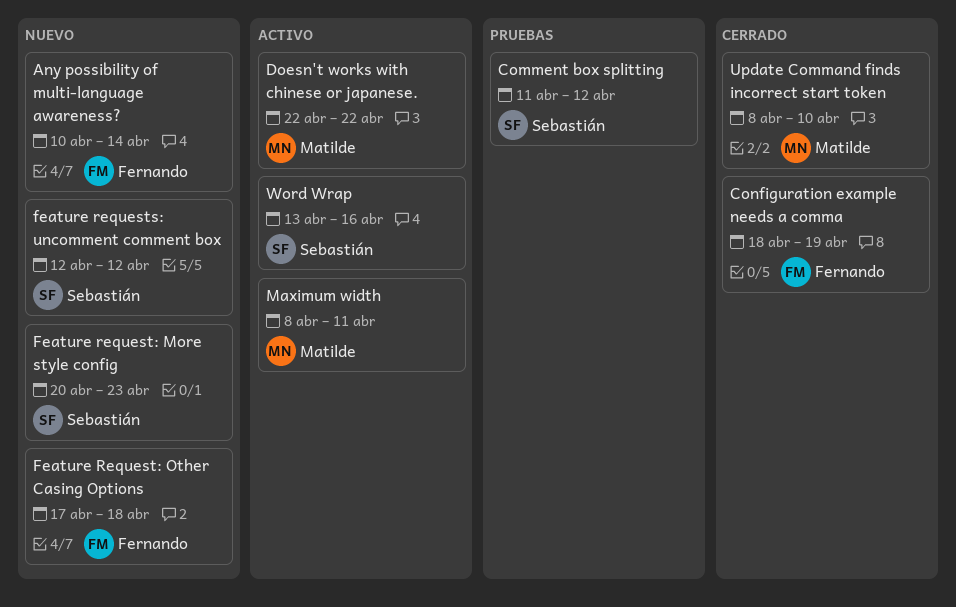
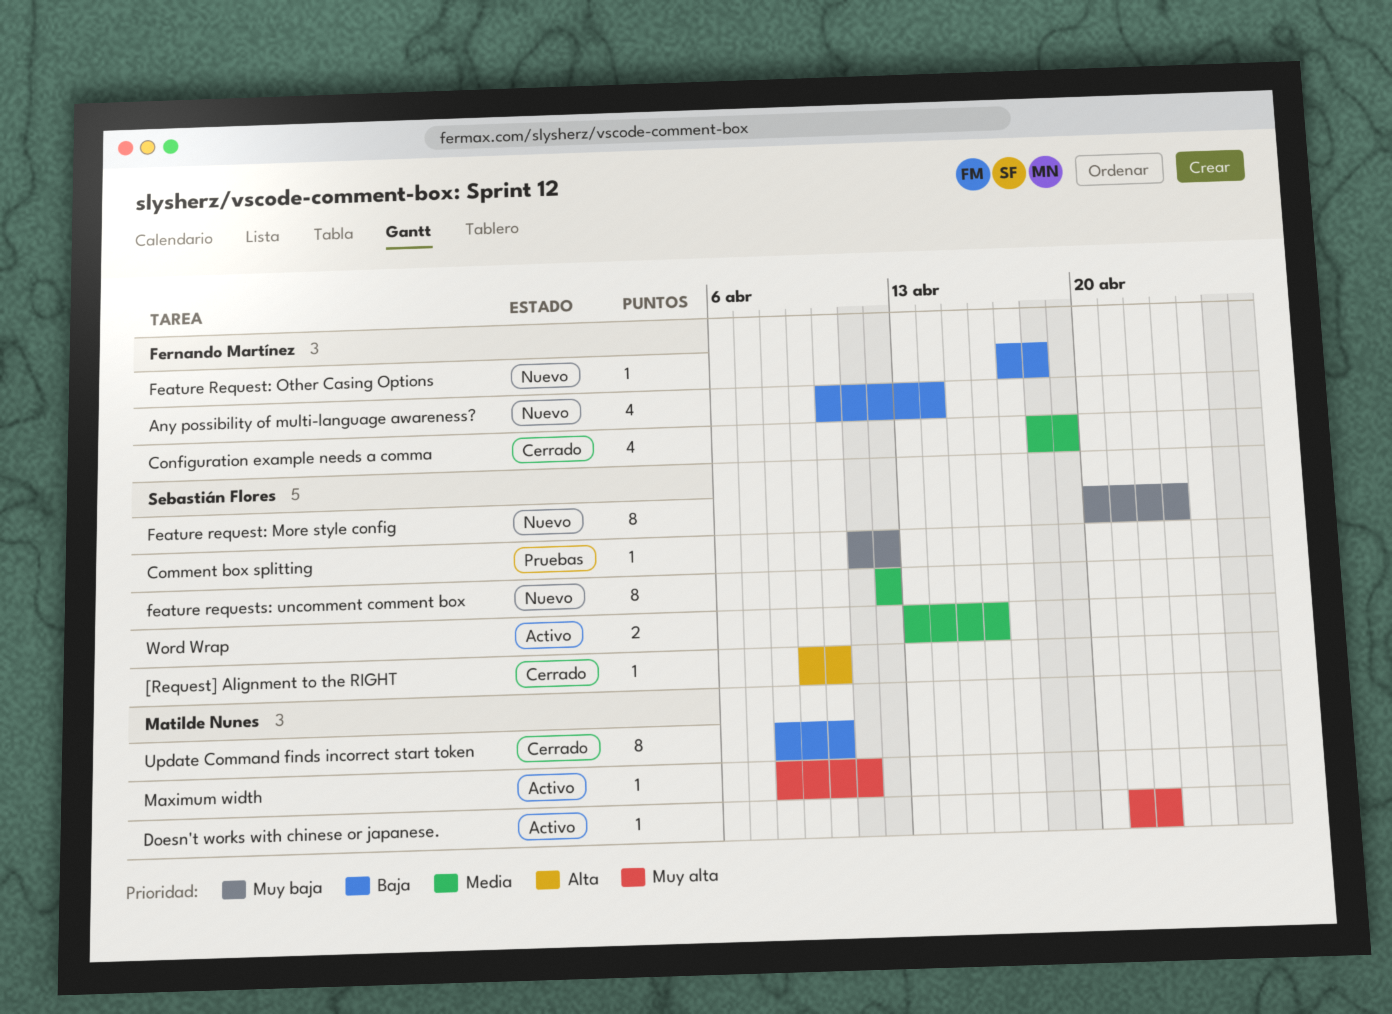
[Request] Alignment to the RIGHT: none -> present
Doesn't works with chinese or japanese., start: Apr 22 -> Apr 21

